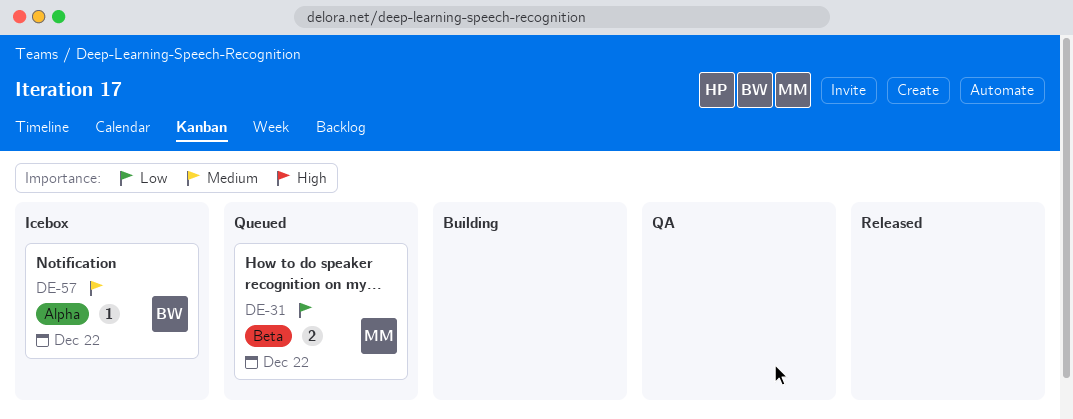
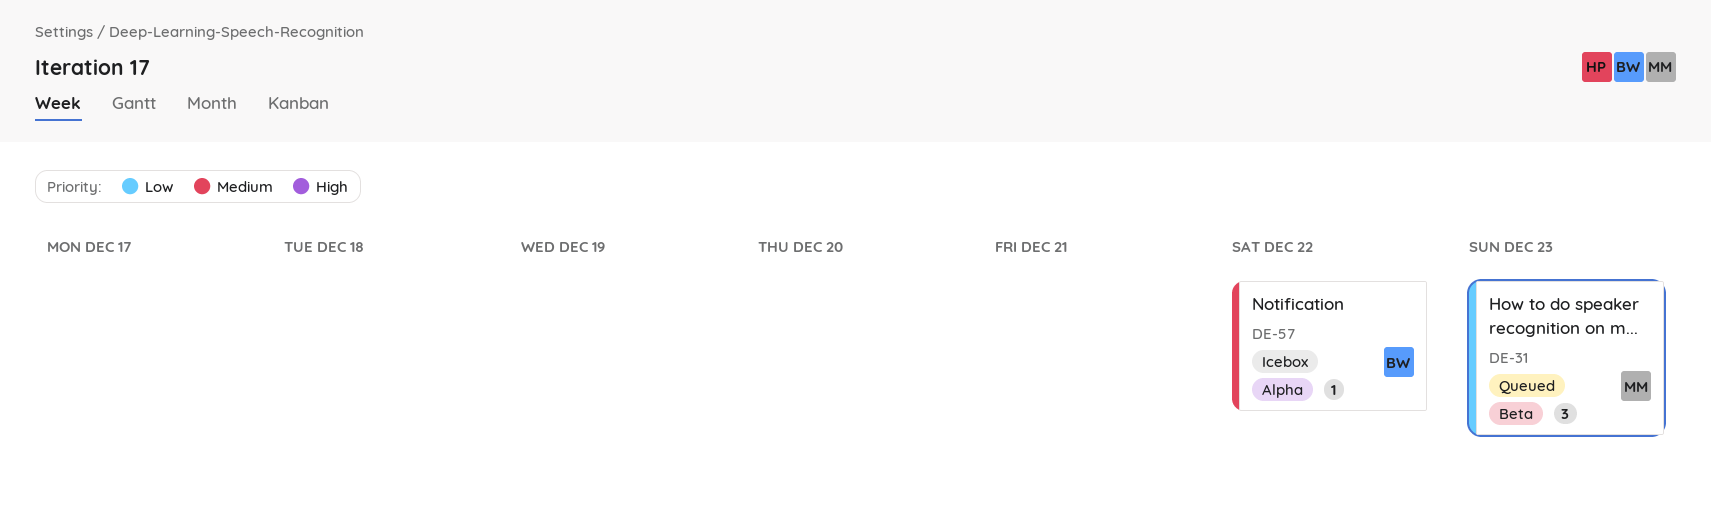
DE-31, estimate: 2 -> 3
DE-31, due: Dec 22 -> Dec 23

